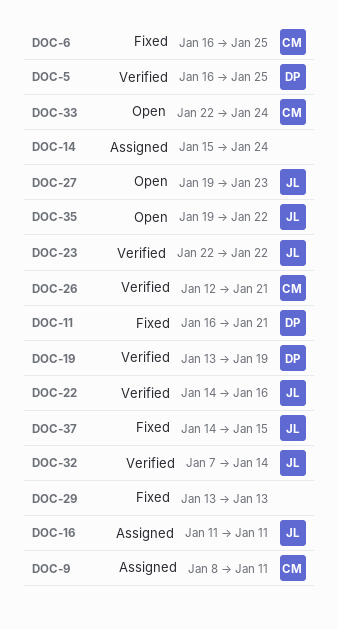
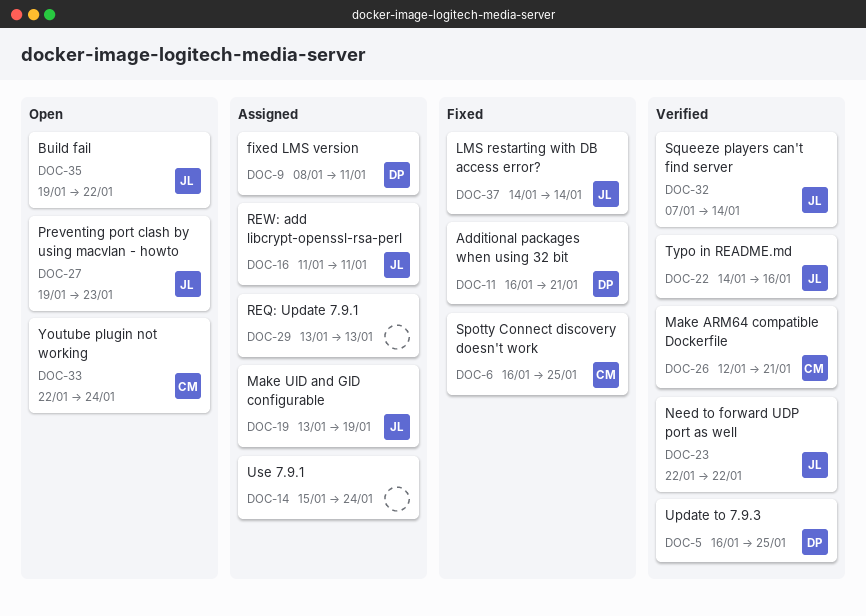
DOC-9, owner: CM -> DP
DOC-19, status: Verified -> Assigned
DOC-19, owner: DP -> JL
DOC-29, status: Fixed -> Assigned
DOC-37, due: Jan 15 -> Jan 14

